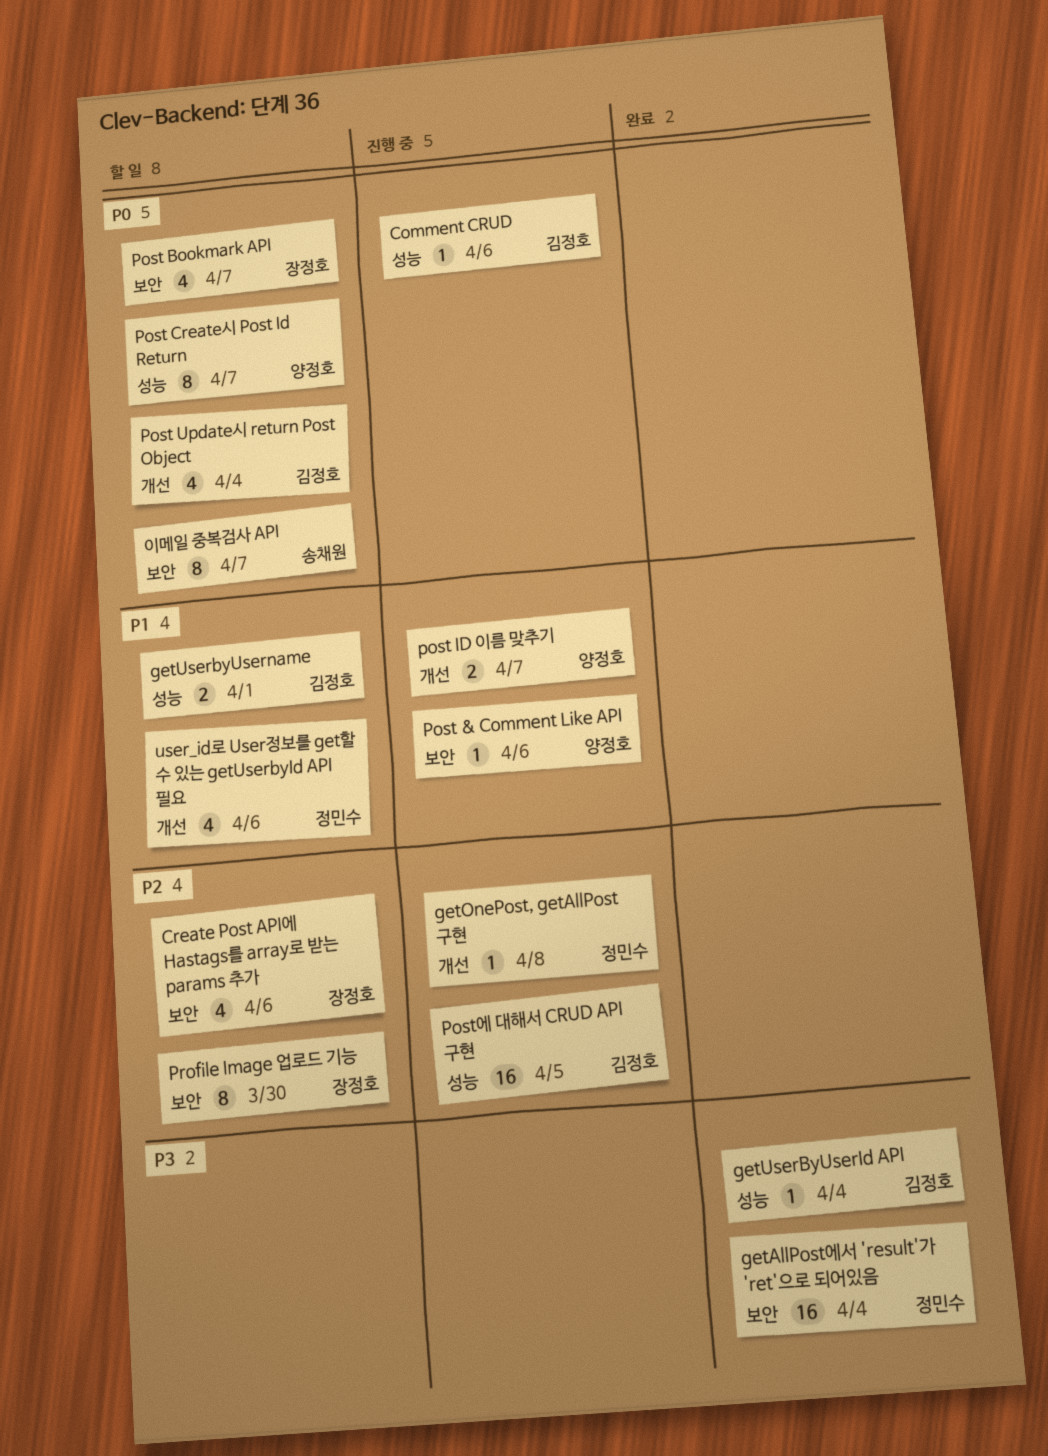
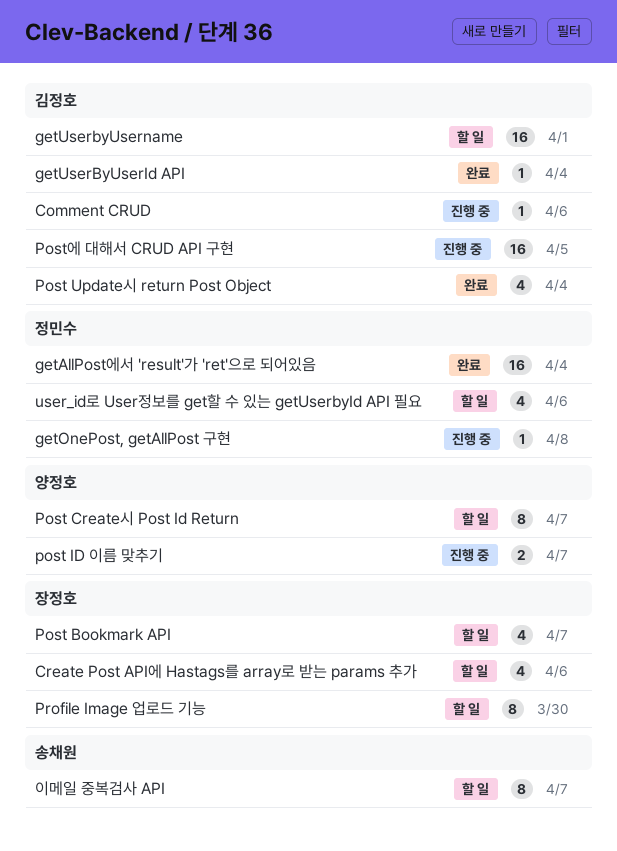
getUserbyUsername, estimate: 2 -> 16
Post & Comment Like API: present -> none
Post Update시 return Post Object, status: 할 일 -> 완료

